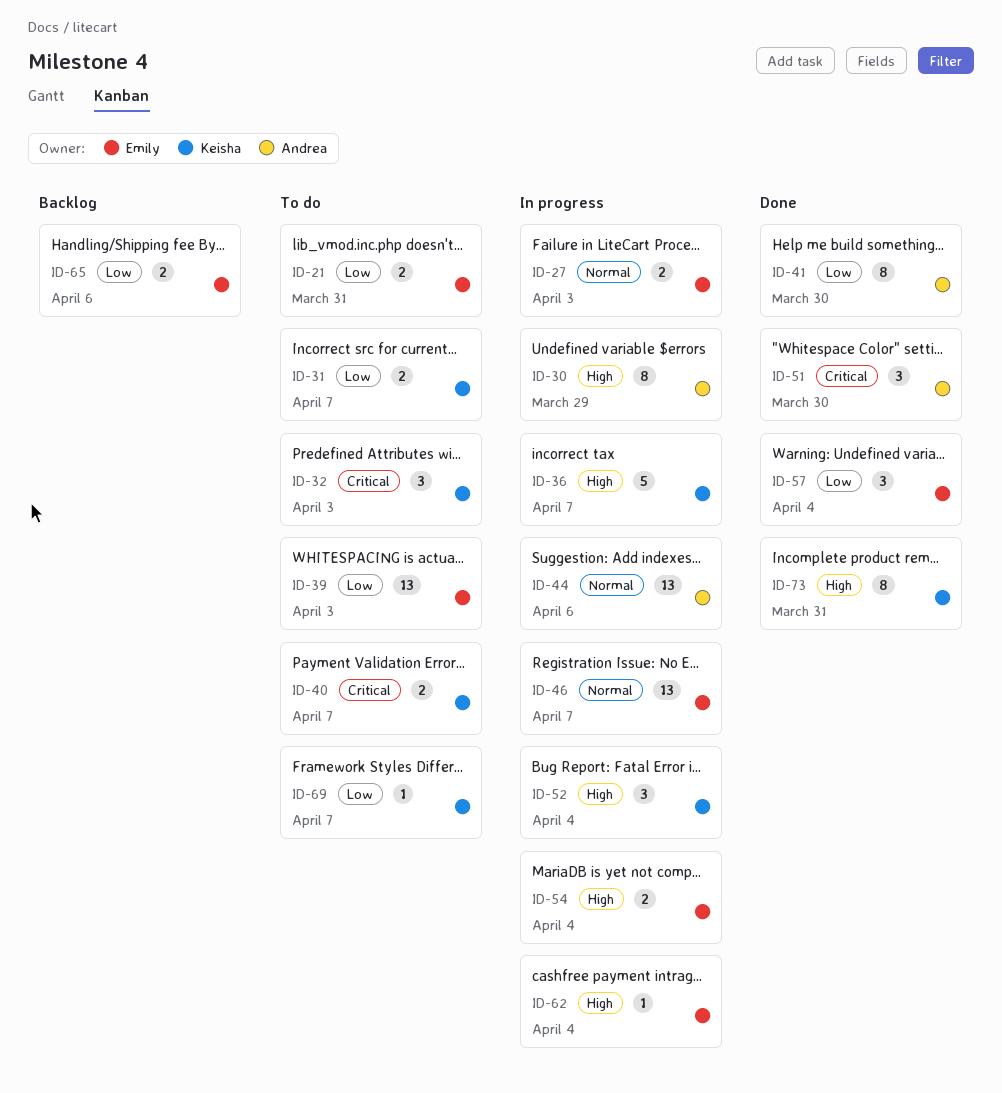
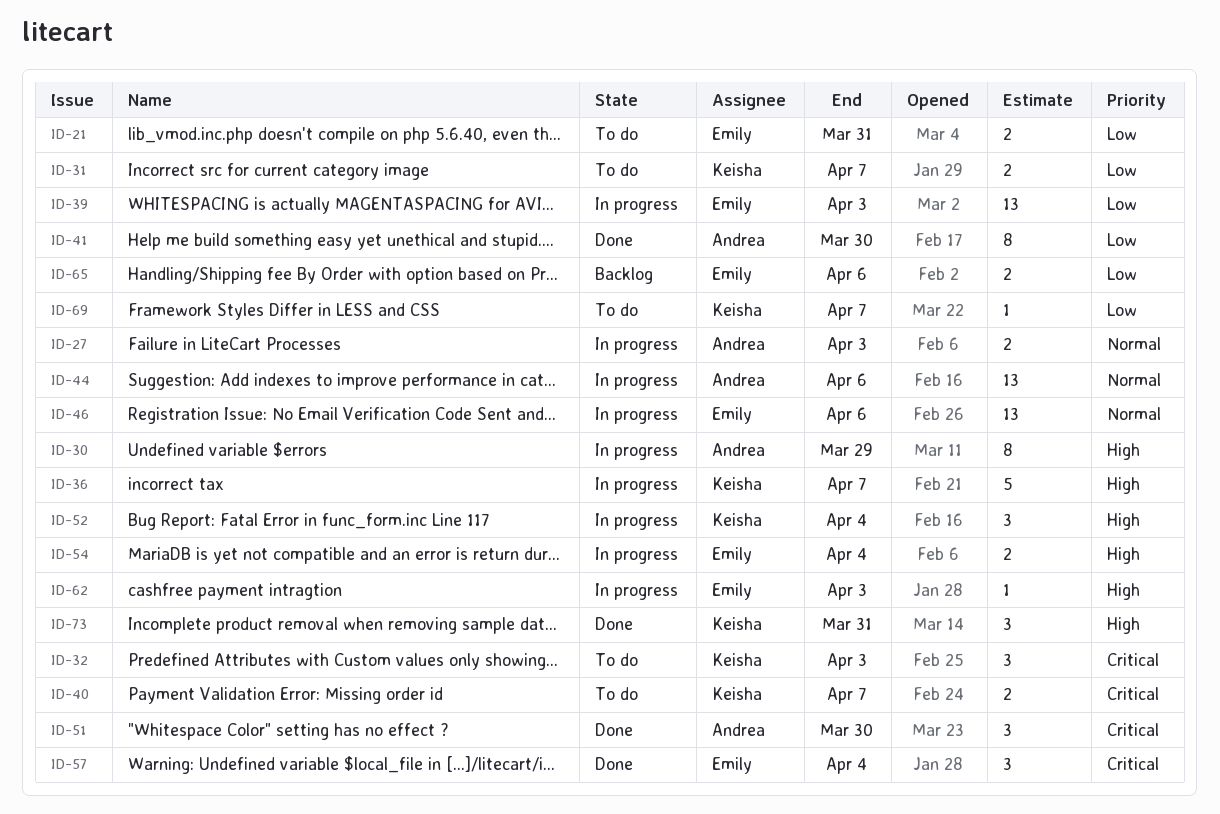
ID-27, owner: Emily -> Andrea
ID-39, status: To do -> In progress
ID-46, due: Apr 7 -> Apr 6
ID-57, priority: Low -> Critical
ID-62, due: Apr 4 -> Apr 3
ID-73, estimate: 8 -> 3

